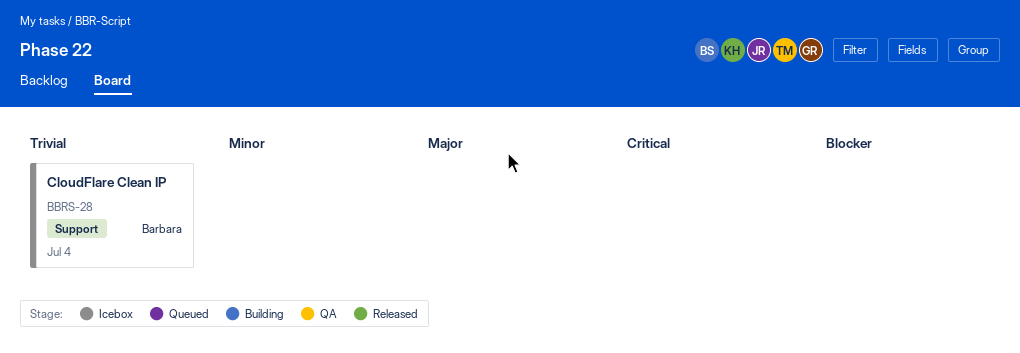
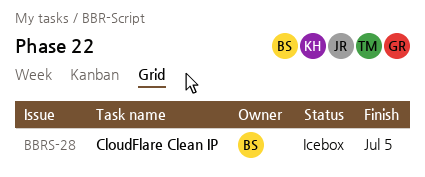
BBRS-28, due: Jul 4 -> Jul 5

